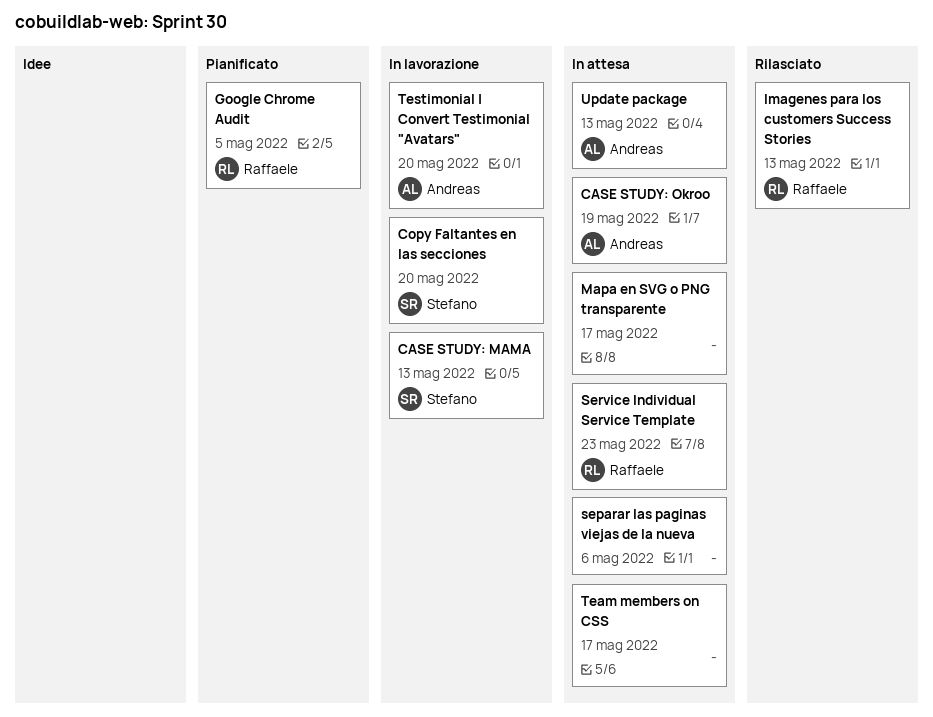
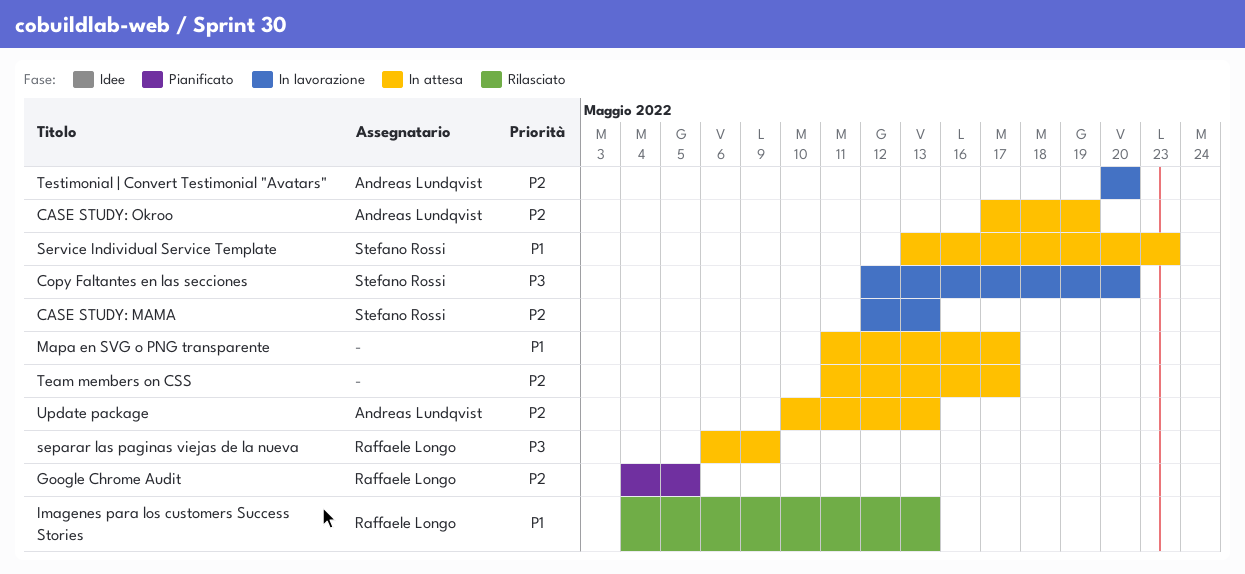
separar las paginas viejas de la nueva, owner: none -> Raffaele Longo
separar las paginas viejas de la nueva, due: May 6 -> May 9
Service Individual Service Template, owner: Raffaele Longo -> Stefano Rossi

